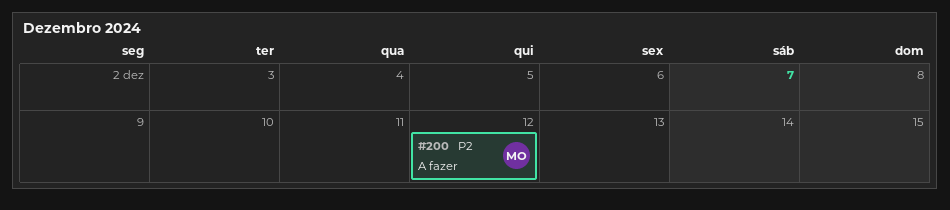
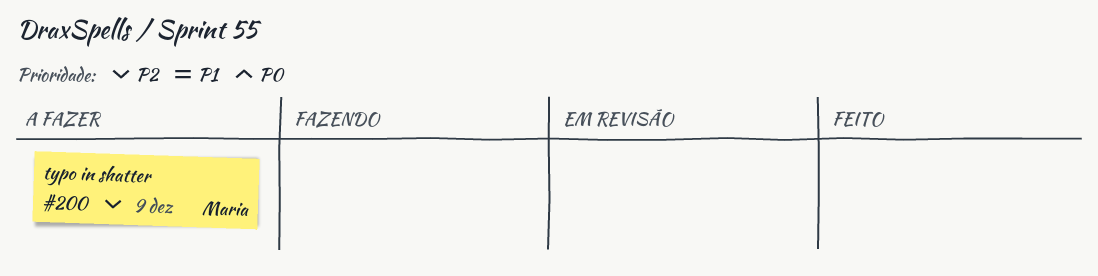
#200, due: Dec 12 -> Dec 9

